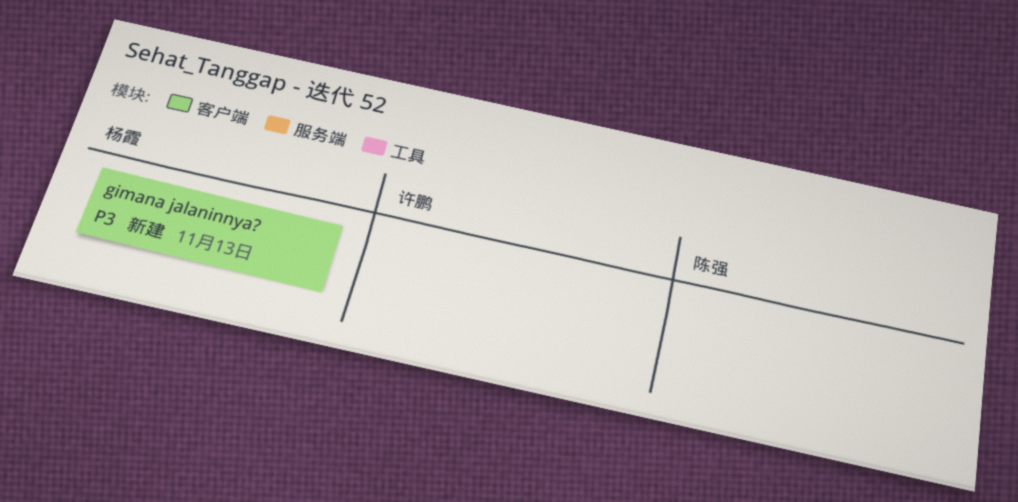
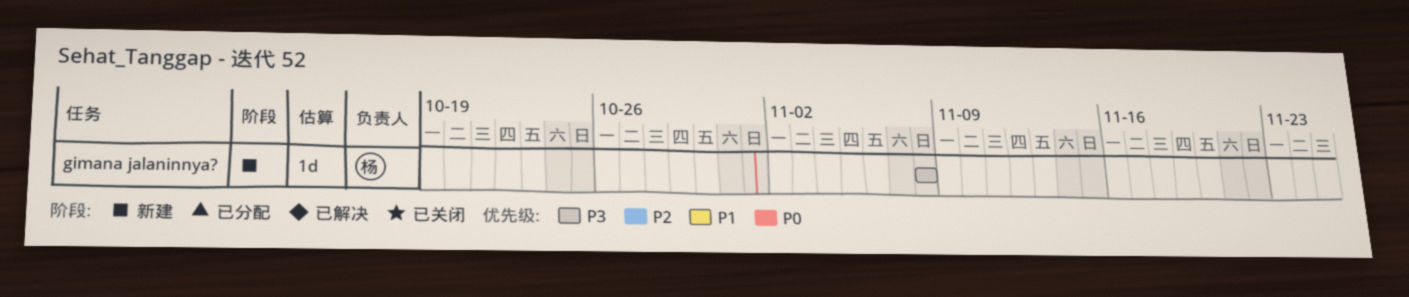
gimana jalaninnya?, due: Nov 13 -> Nov 8

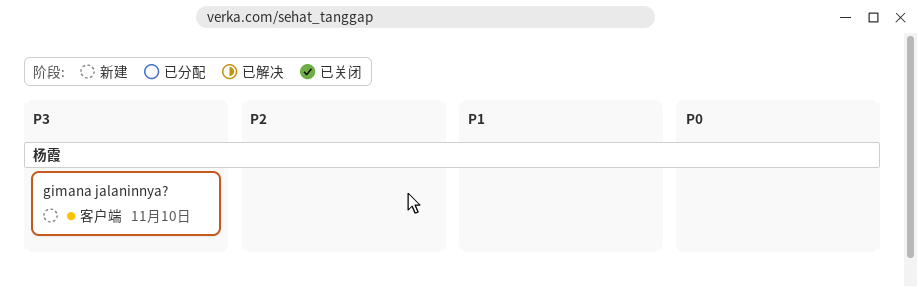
gimana jalaninnya?, due: Nov 8 -> Nov 10

